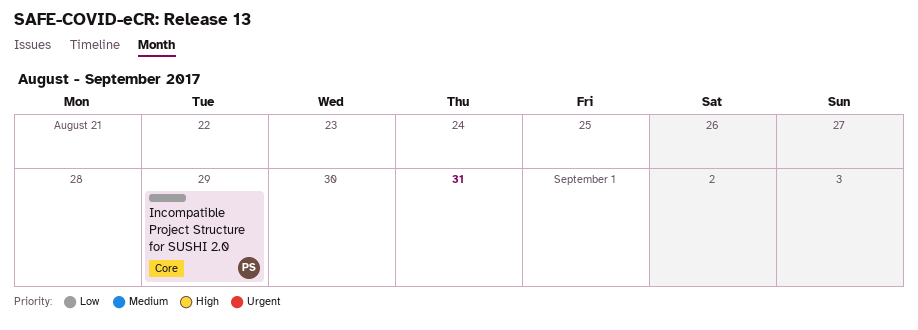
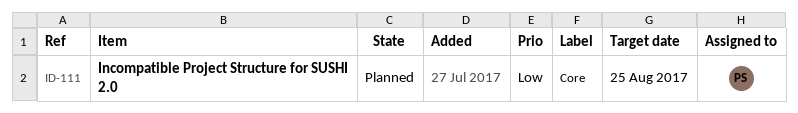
Incompatible Project Structure for SUSHI 2.0, due: Aug 29 -> Aug 25

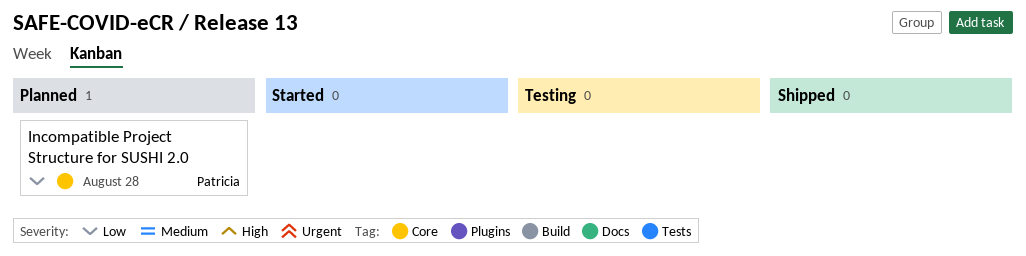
Incompatible Project Structure for SUSHI 2.0, due: Aug 25 -> Aug 28

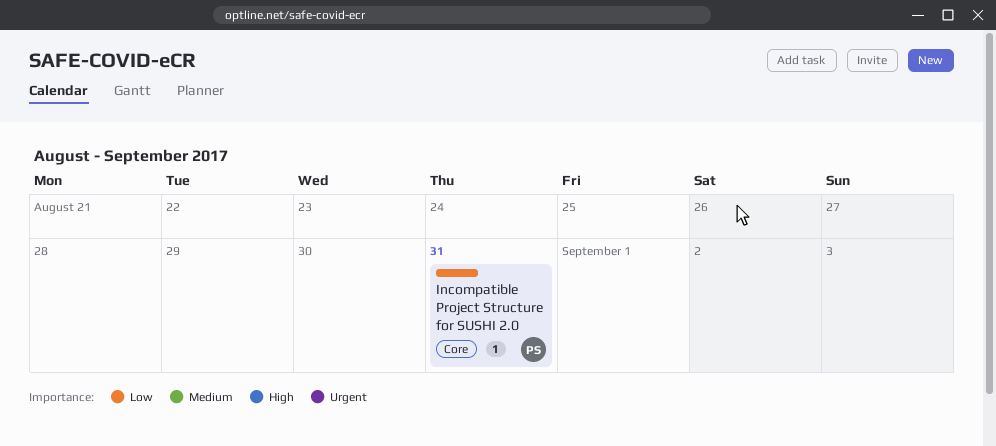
Incompatible Project Structure for SUSHI 2.0, due: Aug 28 -> Aug 31

